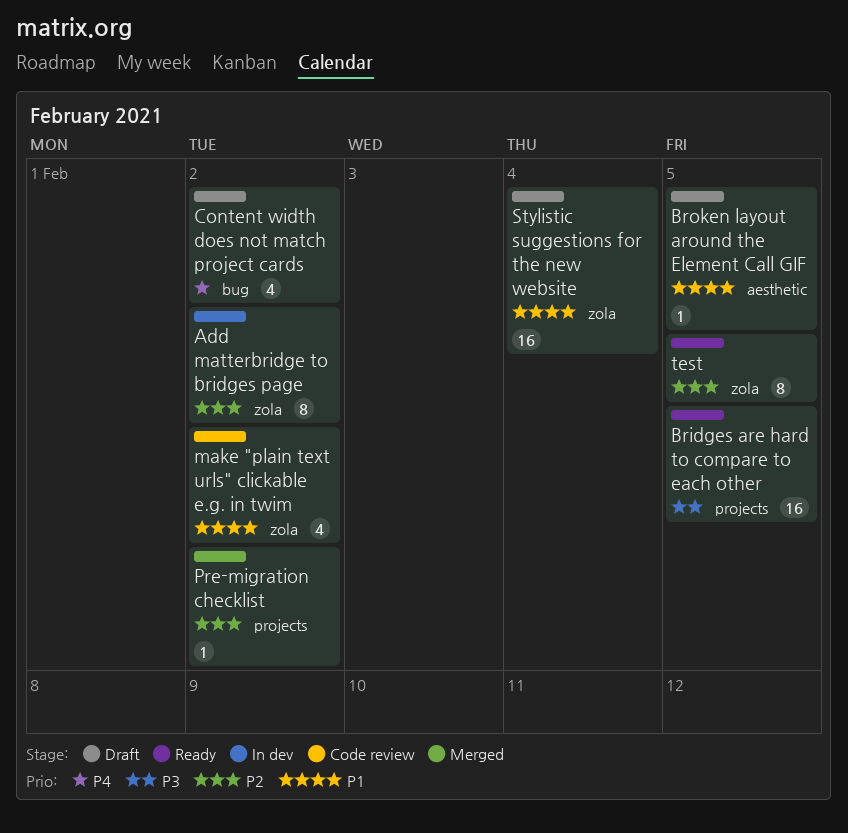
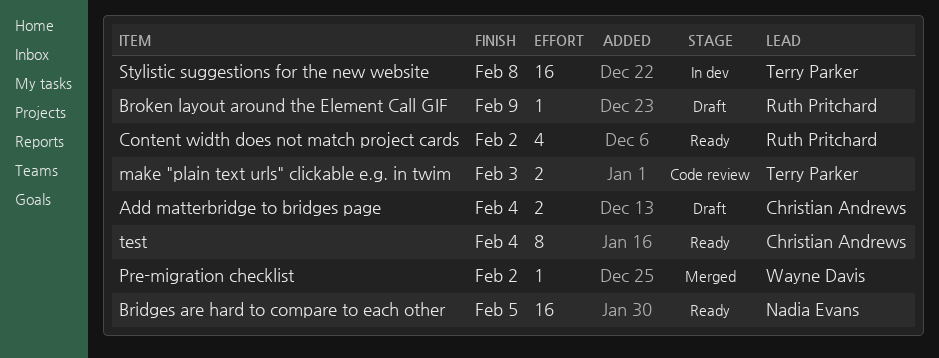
Add matterbridge to bridges page, status: In dev -> Draft
Add matterbridge to bridges page, estimate: 8 -> 2
Add matterbridge to bridges page, due: Feb 2 -> Feb 4
Broken layout around the Element Call GIF, due: Feb 5 -> Feb 9
Content width does not match project cards, status: Draft -> Ready
make "plain text urls" clickable e.g. in twim, estimate: 4 -> 2
make "plain text urls" clickable e.g. in twim, due: Feb 2 -> Feb 3
Stylistic suggestions for the new website, status: Draft -> In dev
Stylistic suggestions for the new website, due: Feb 4 -> Feb 8
test, due: Feb 5 -> Feb 4

